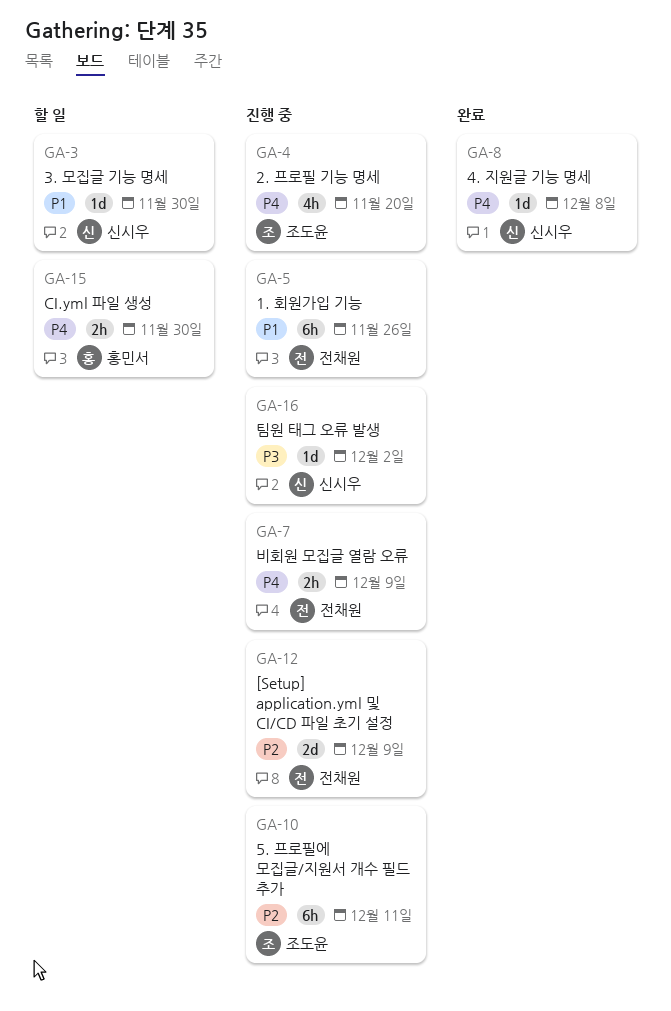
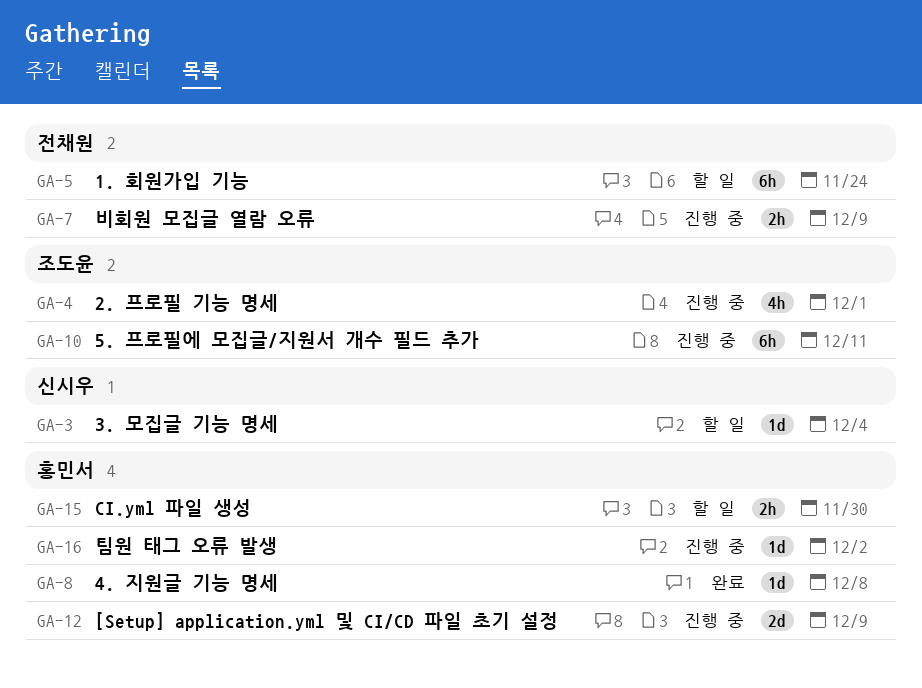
GA-3, due: Nov 30 -> Dec 4
GA-4, due: Nov 20 -> Dec 1
GA-5, status: 진행 중 -> 할 일
GA-5, due: Nov 26 -> Nov 24
GA-8, owner: 신시우 -> 홍민서
GA-12, owner: 전채원 -> 홍민서
GA-16, owner: 신시우 -> 홍민서

